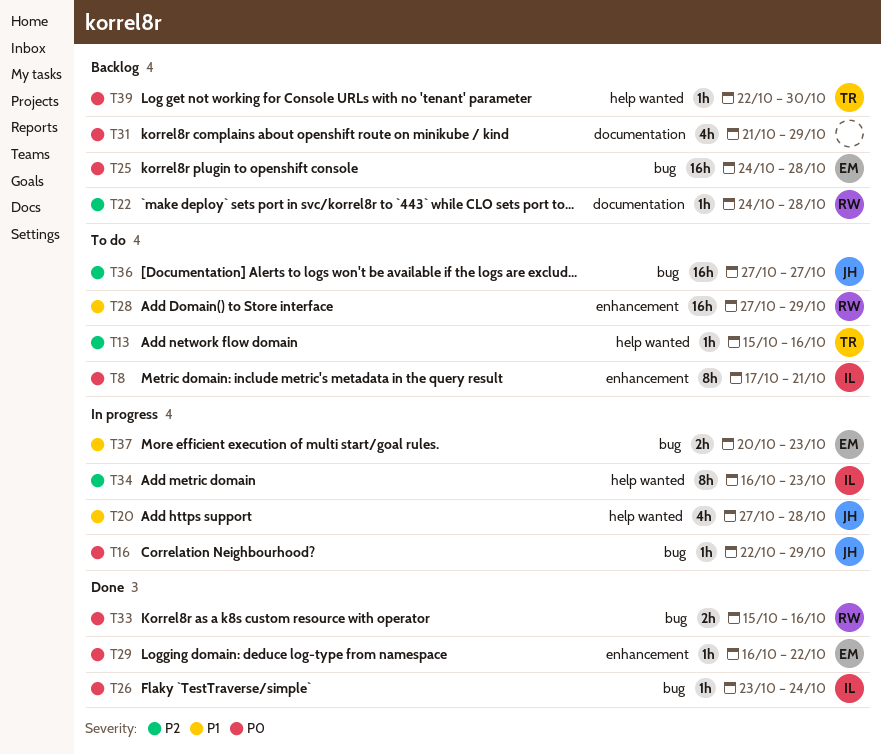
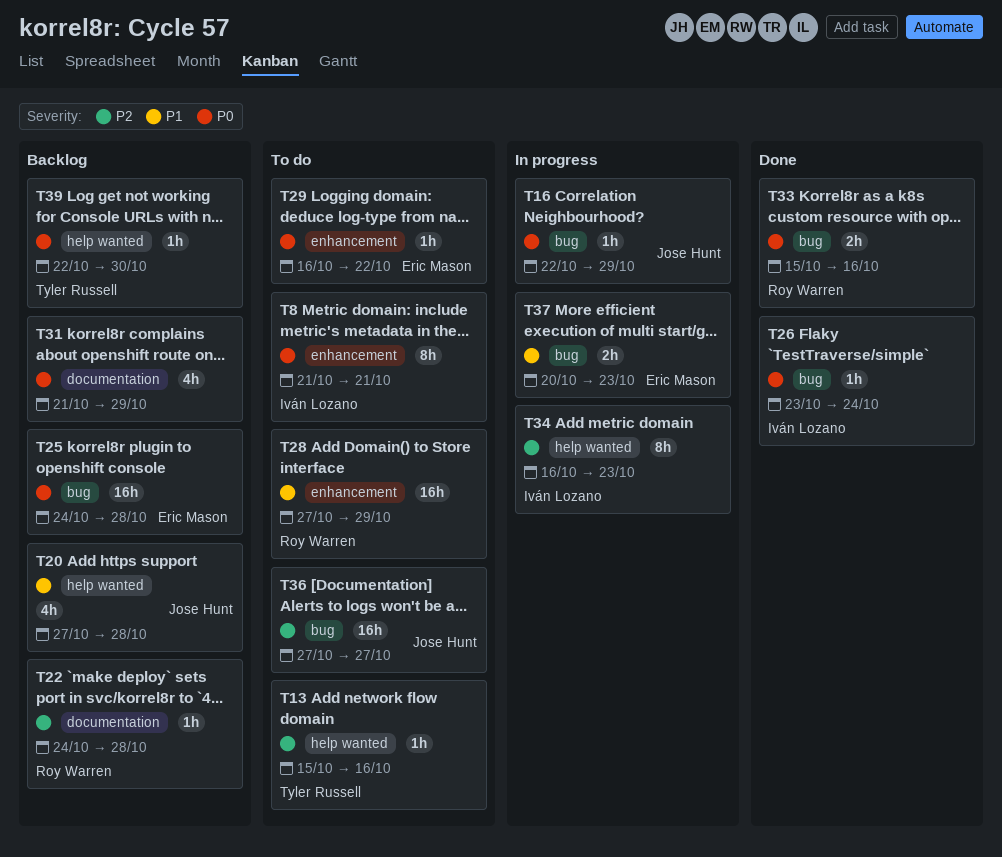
T8, start: Oct 17 -> Oct 21
T20, status: In progress -> Backlog
T29, status: Done -> To do

